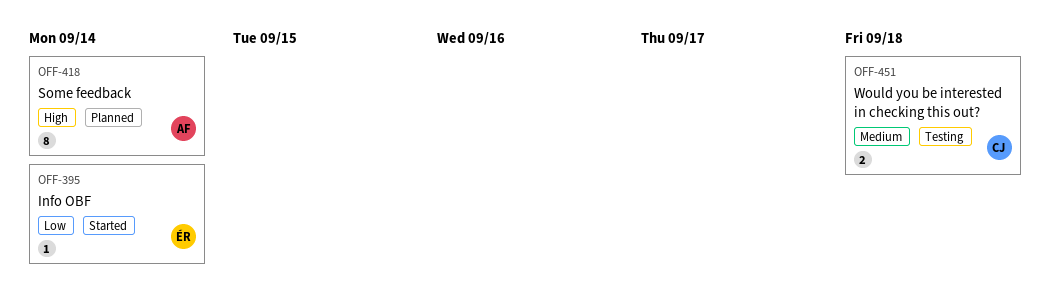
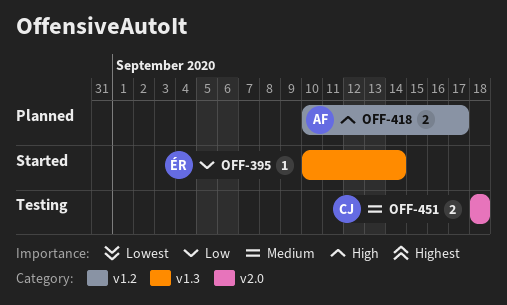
OFF-418, estimate: 8 -> 2
OFF-418, due: Sep 14 -> Sep 17

